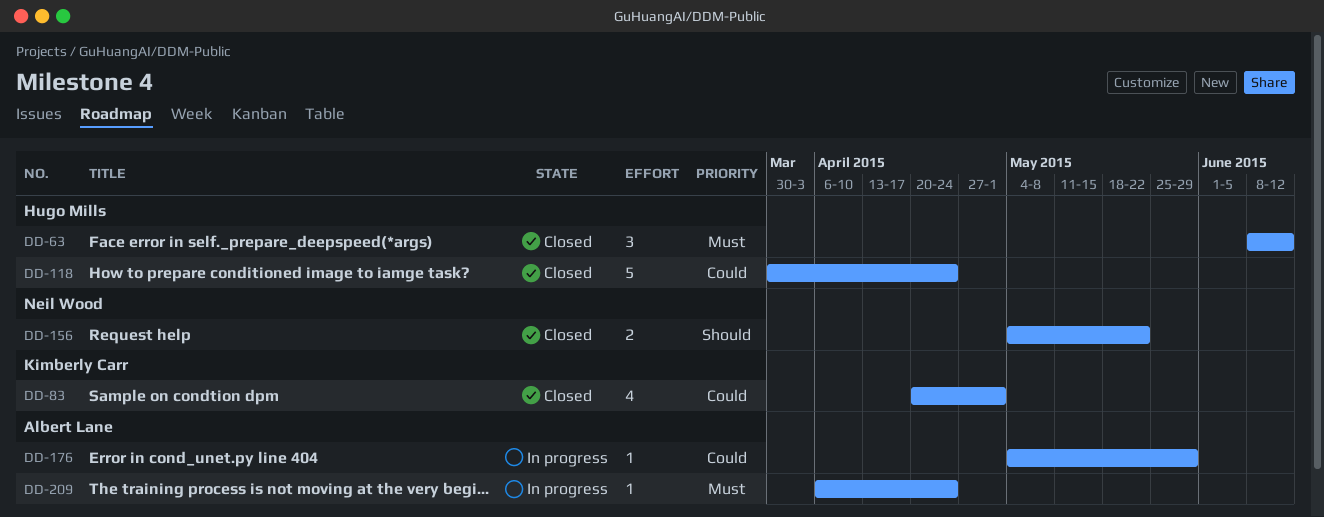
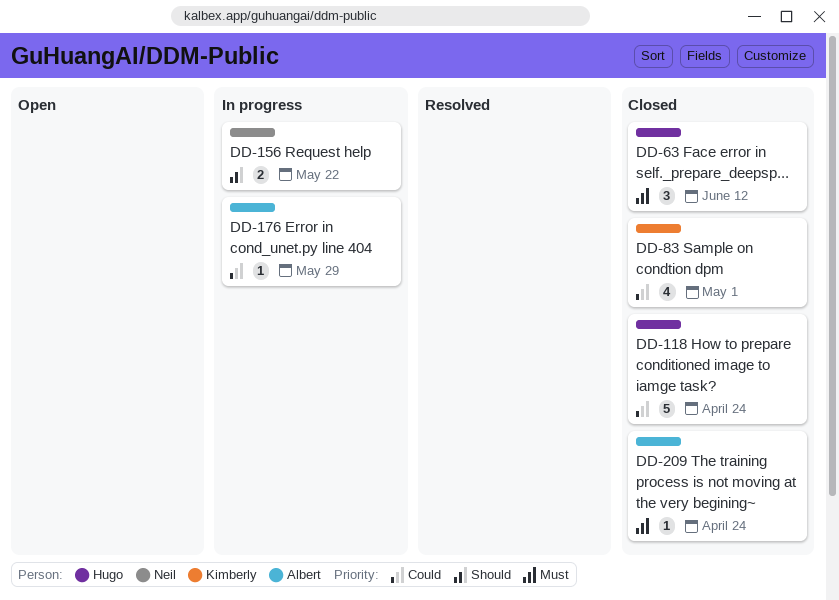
DD-156, status: Closed -> In progress
DD-209, status: In progress -> Closed

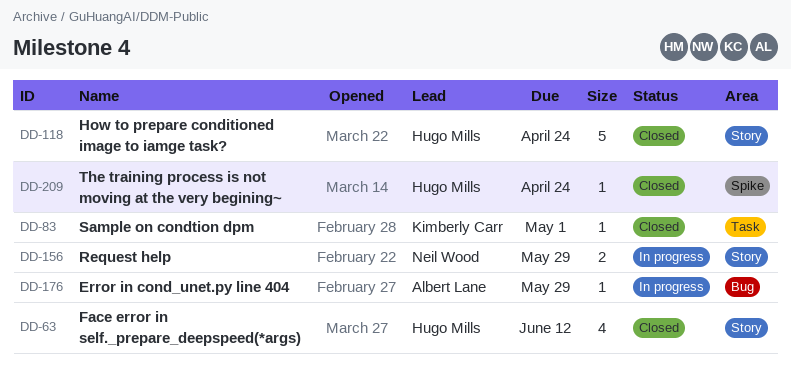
DD-63, estimate: 3 -> 4
DD-83, estimate: 4 -> 1
DD-156, due: May 22 -> May 29
DD-209, owner: Albert Lane -> Hugo Mills

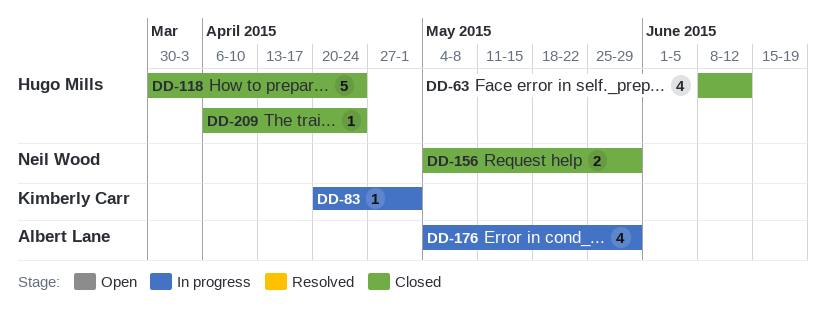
DD-83, status: Closed -> In progress
DD-156, status: In progress -> Closed
DD-176, estimate: 1 -> 4

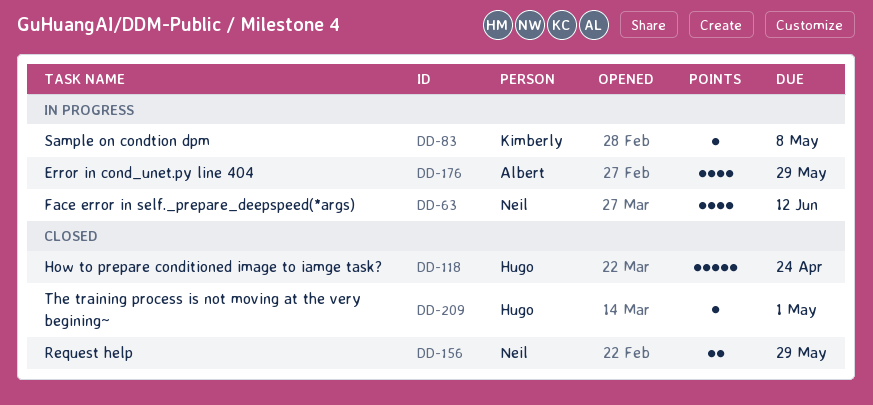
DD-63, status: Closed -> In progress
DD-63, owner: Hugo Mills -> Neil Wood
DD-83, due: May 1 -> May 8
DD-209, due: Apr 24 -> May 1

